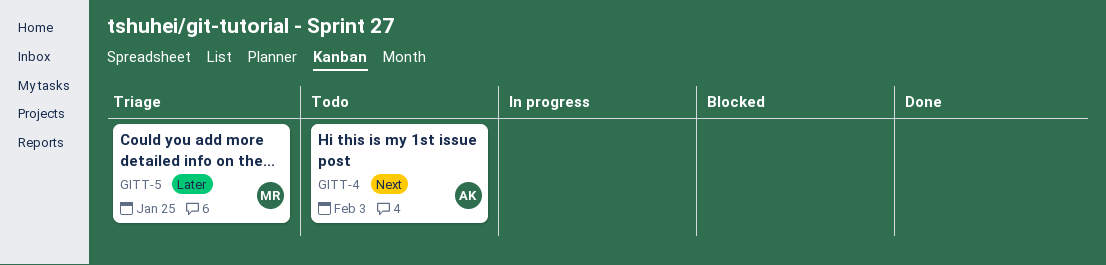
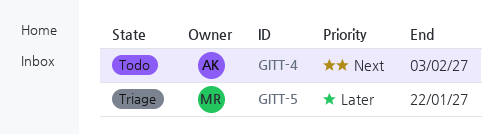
GITT-5, due: Jan 25 -> Jan 22

